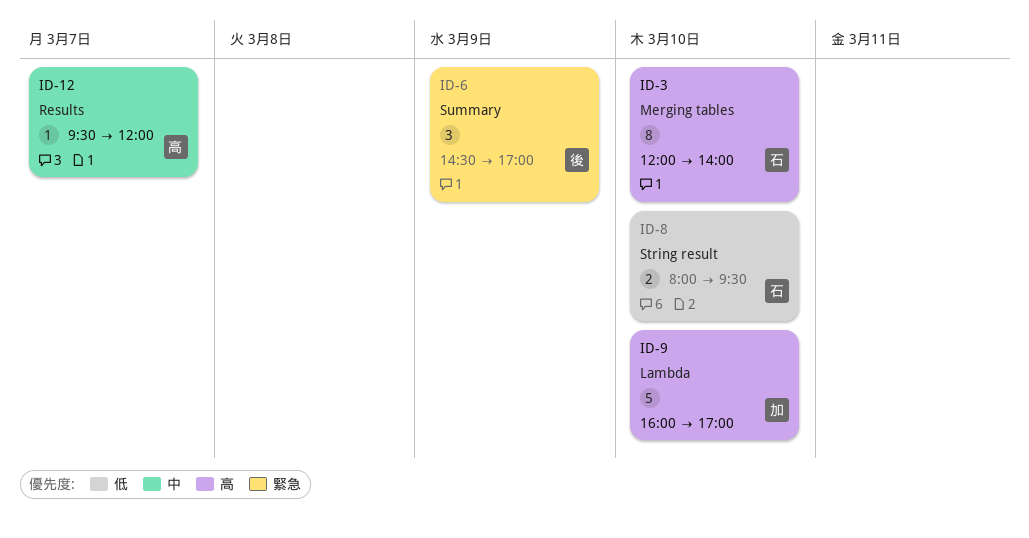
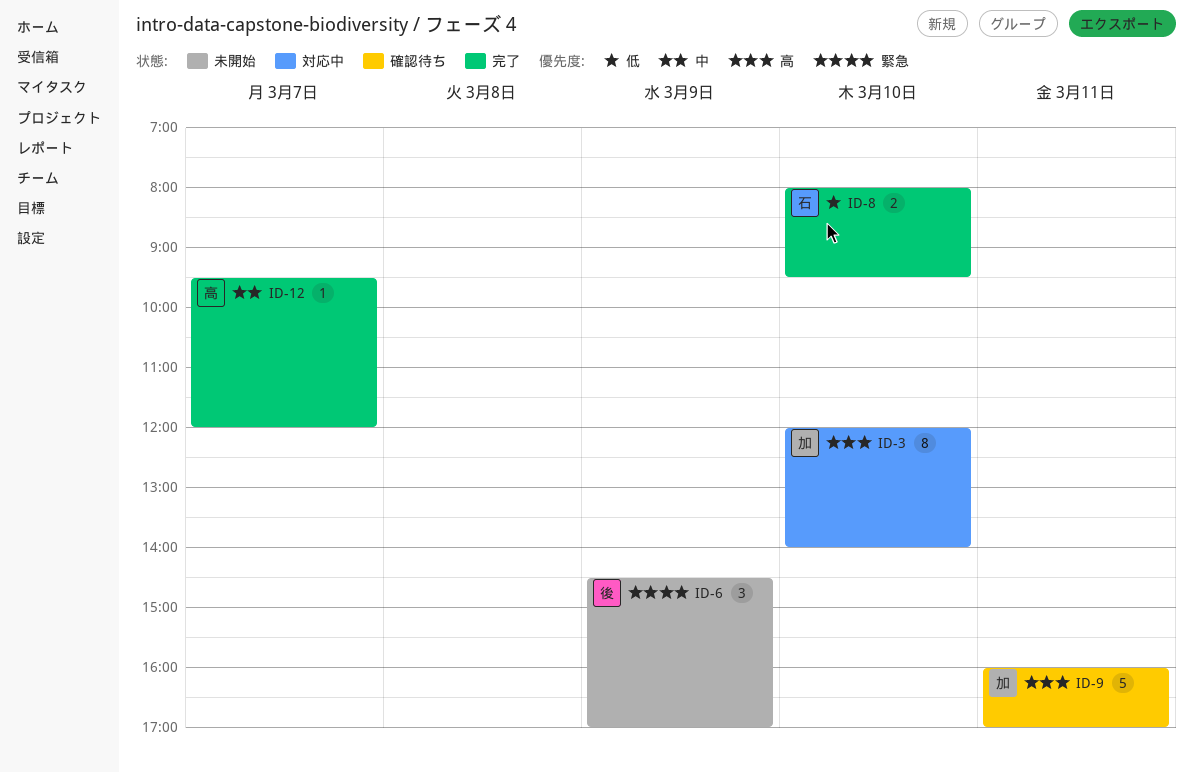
ID-3, owner: 石 -> 加
ID-9, day: Mar 10 -> Mar 11

